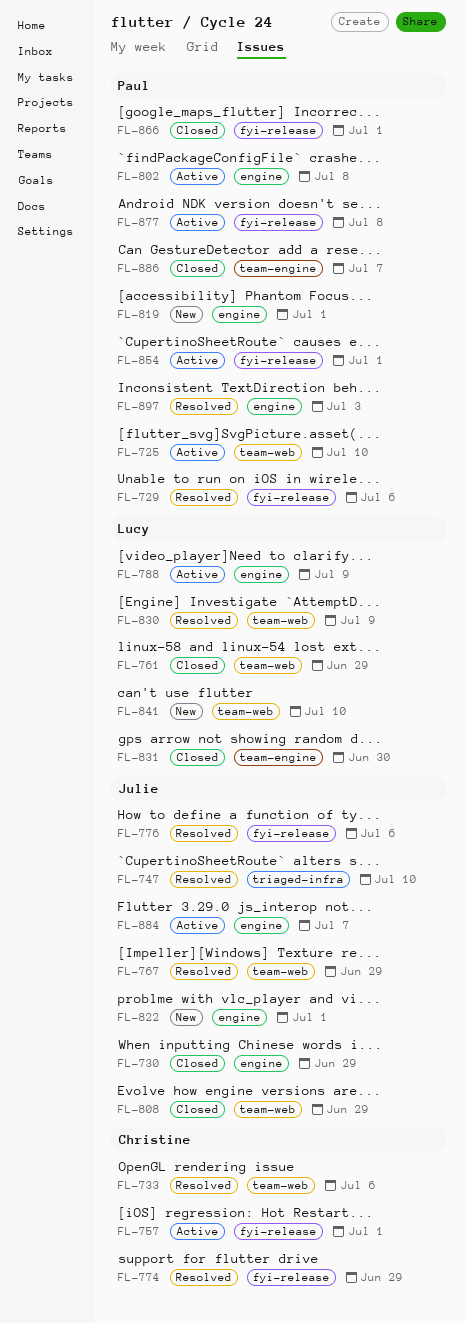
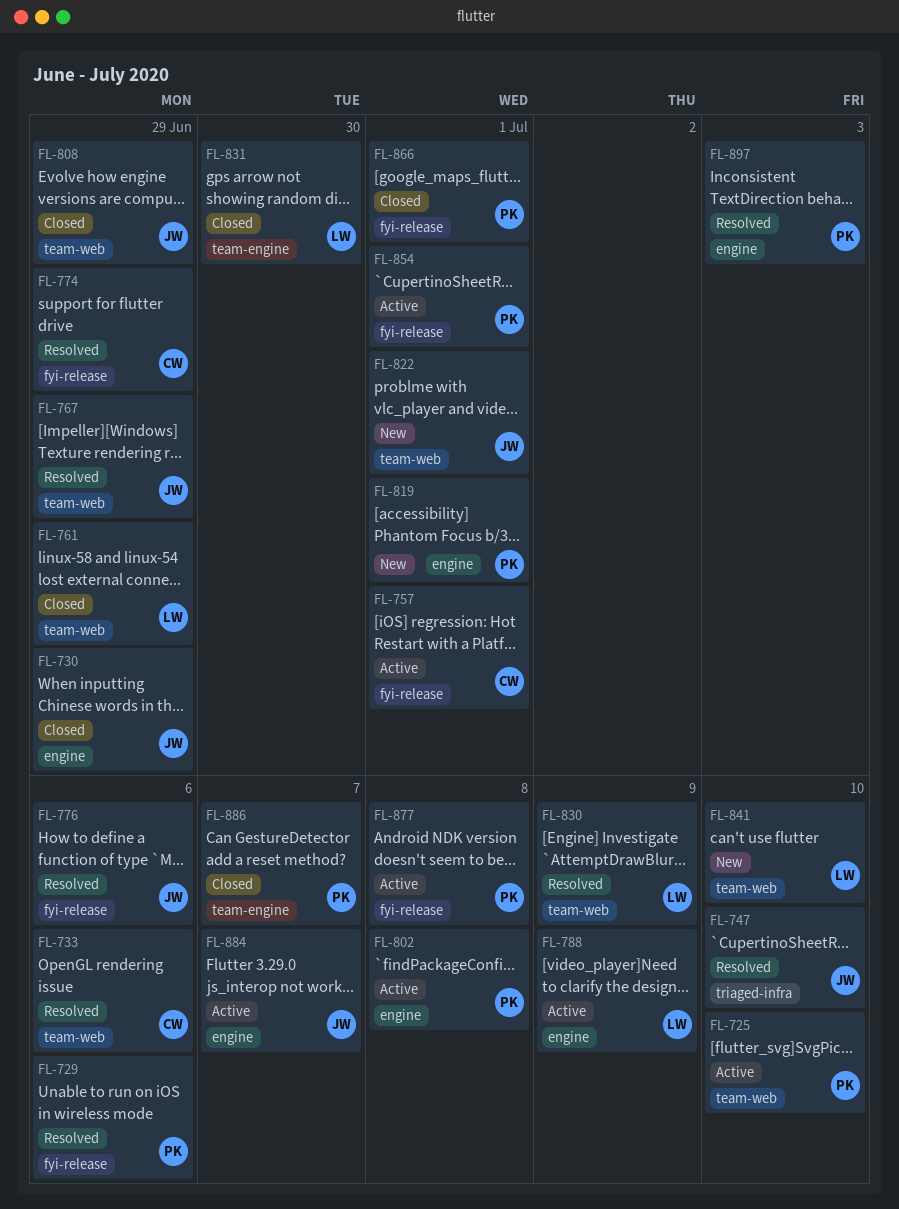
FL-822, label: engine -> team-web

